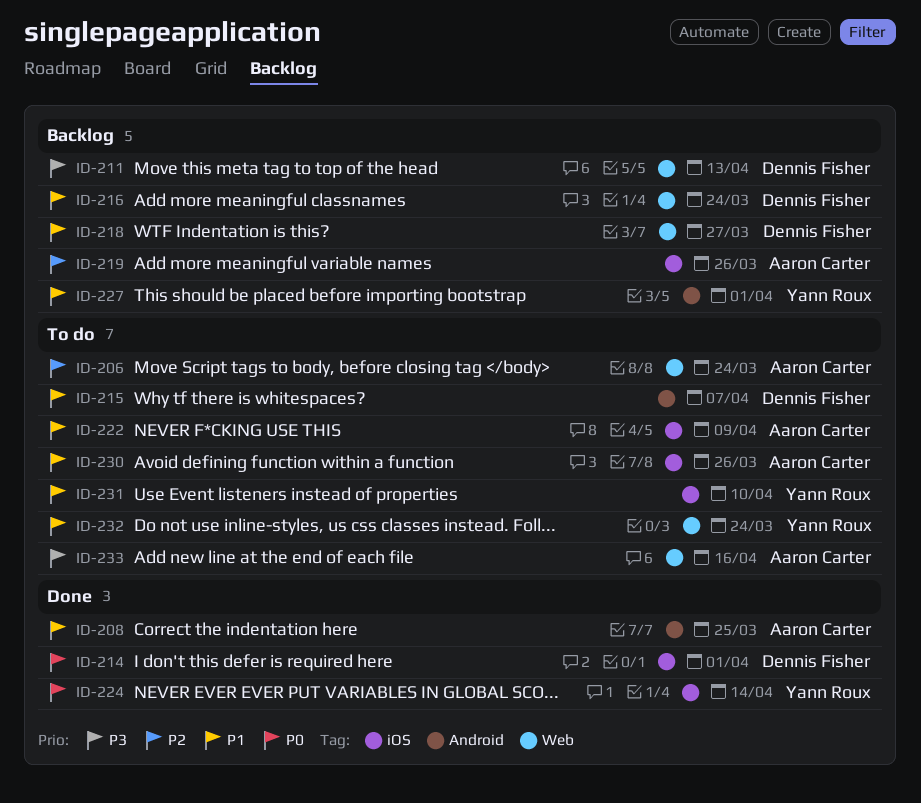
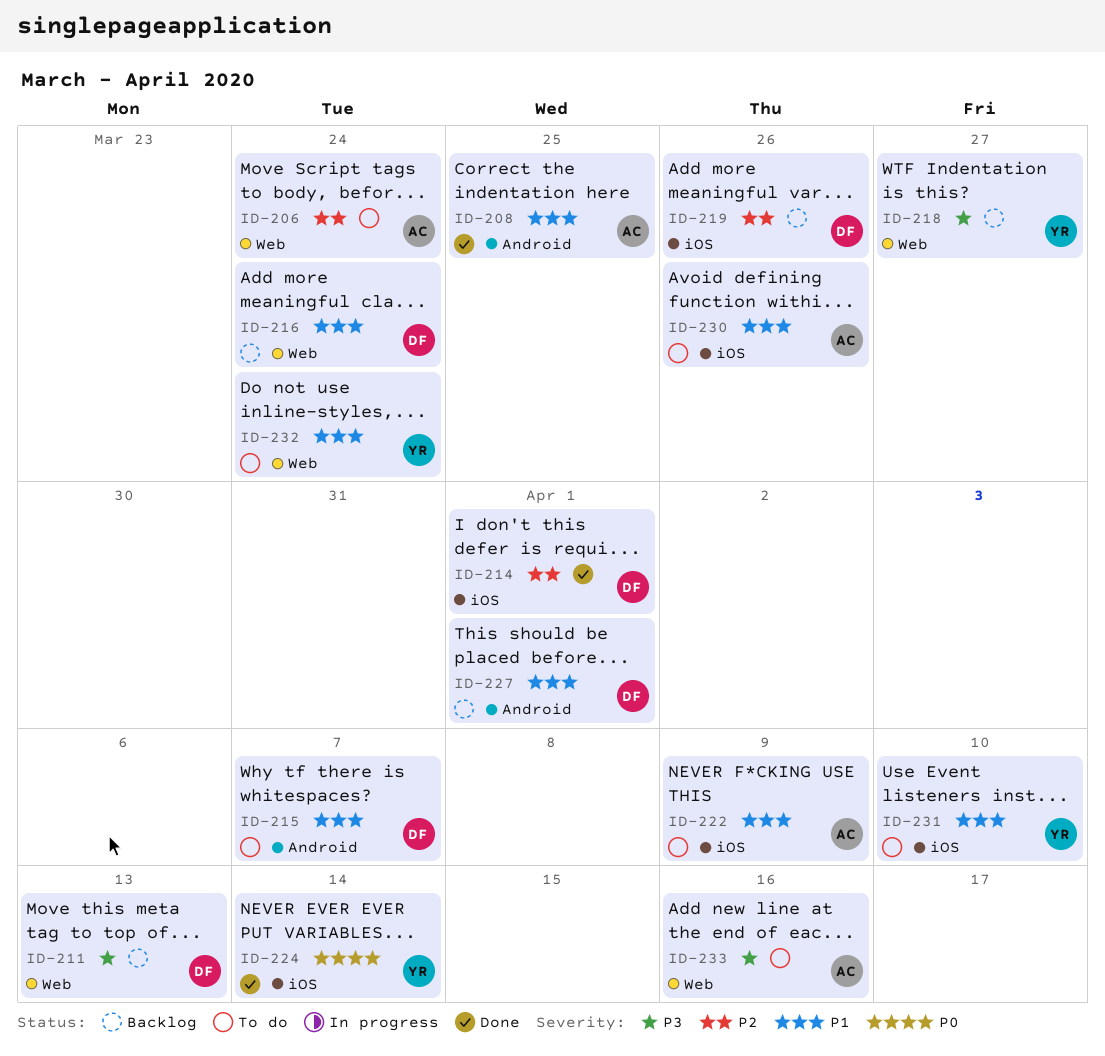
ID-214, priority: P0 -> P2
ID-218, owner: Dennis Fisher -> Yann Roux
ID-218, priority: P1 -> P3
ID-219, owner: Aaron Carter -> Dennis Fisher
ID-227, owner: Yann Roux -> Dennis Fisher

